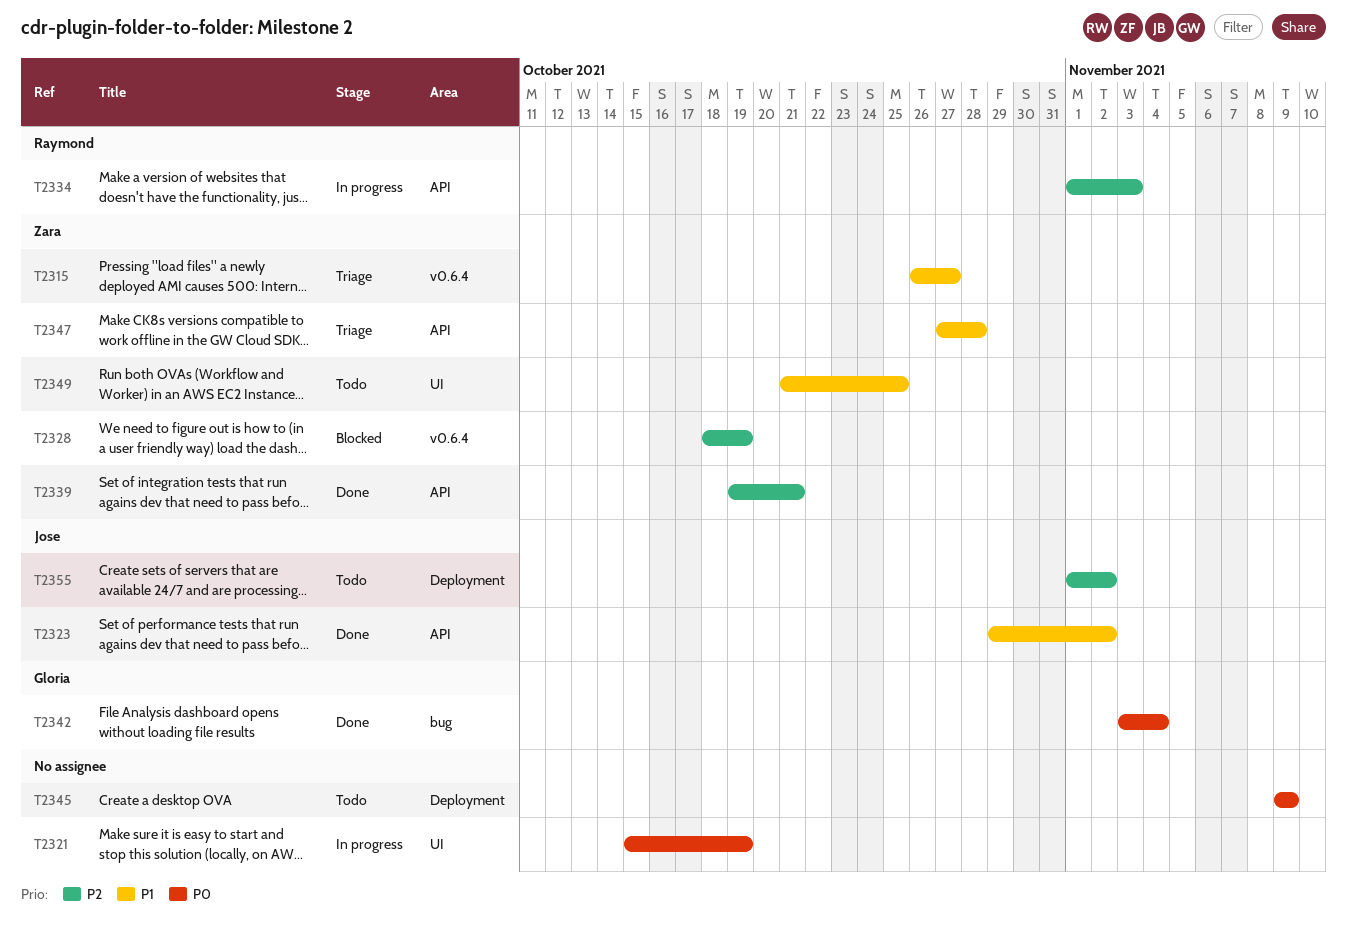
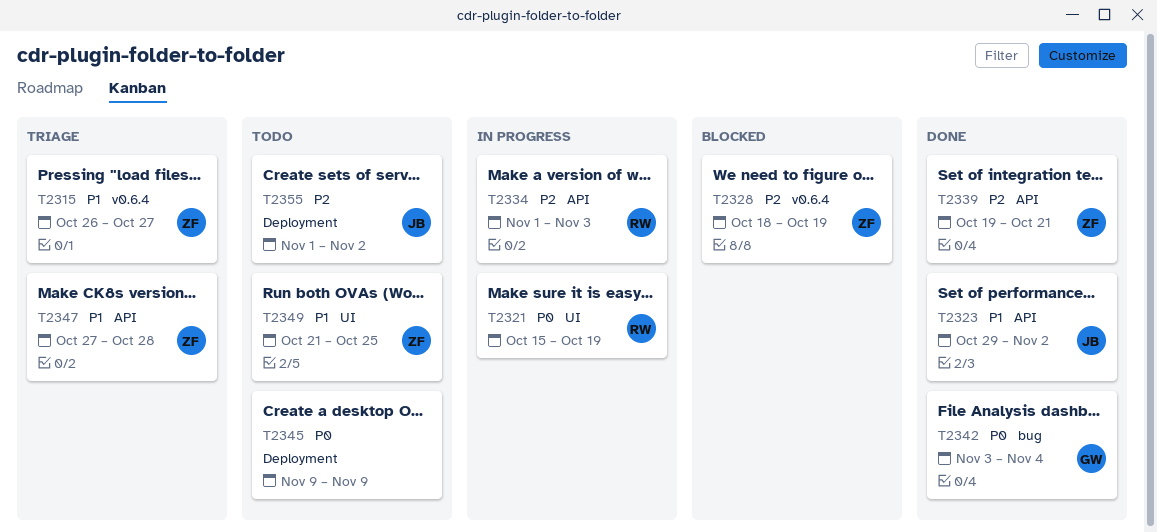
T2321, owner: none -> Raymond

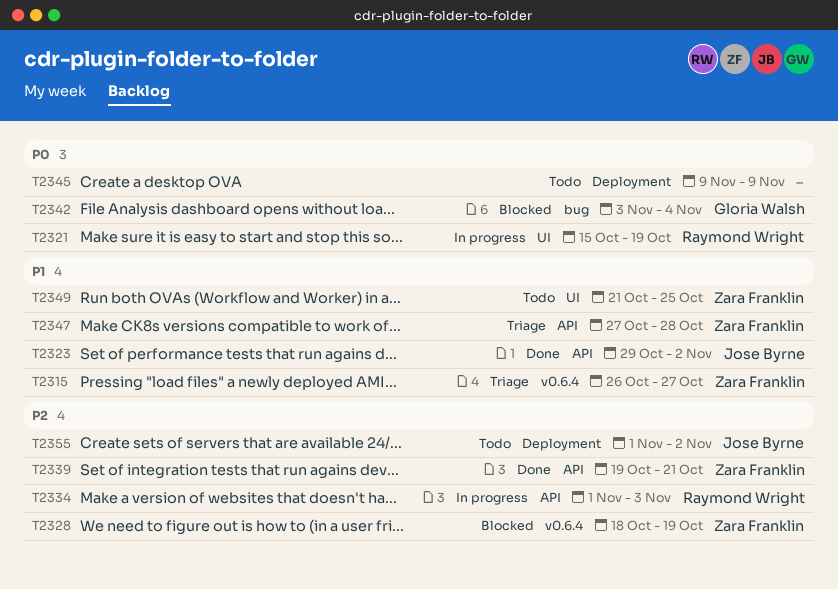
T2342, status: Done -> Blocked

